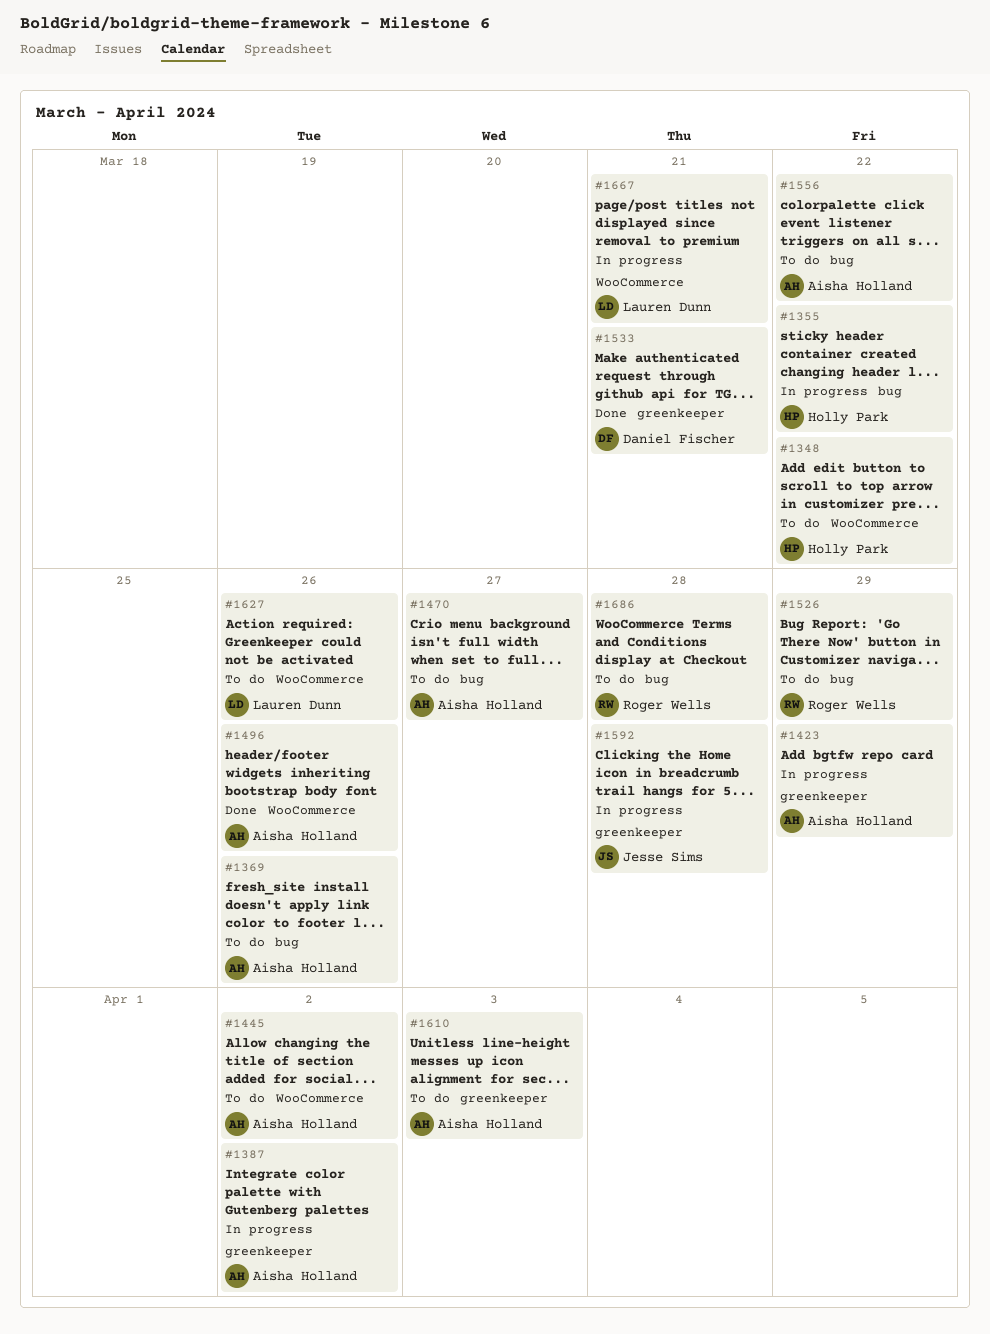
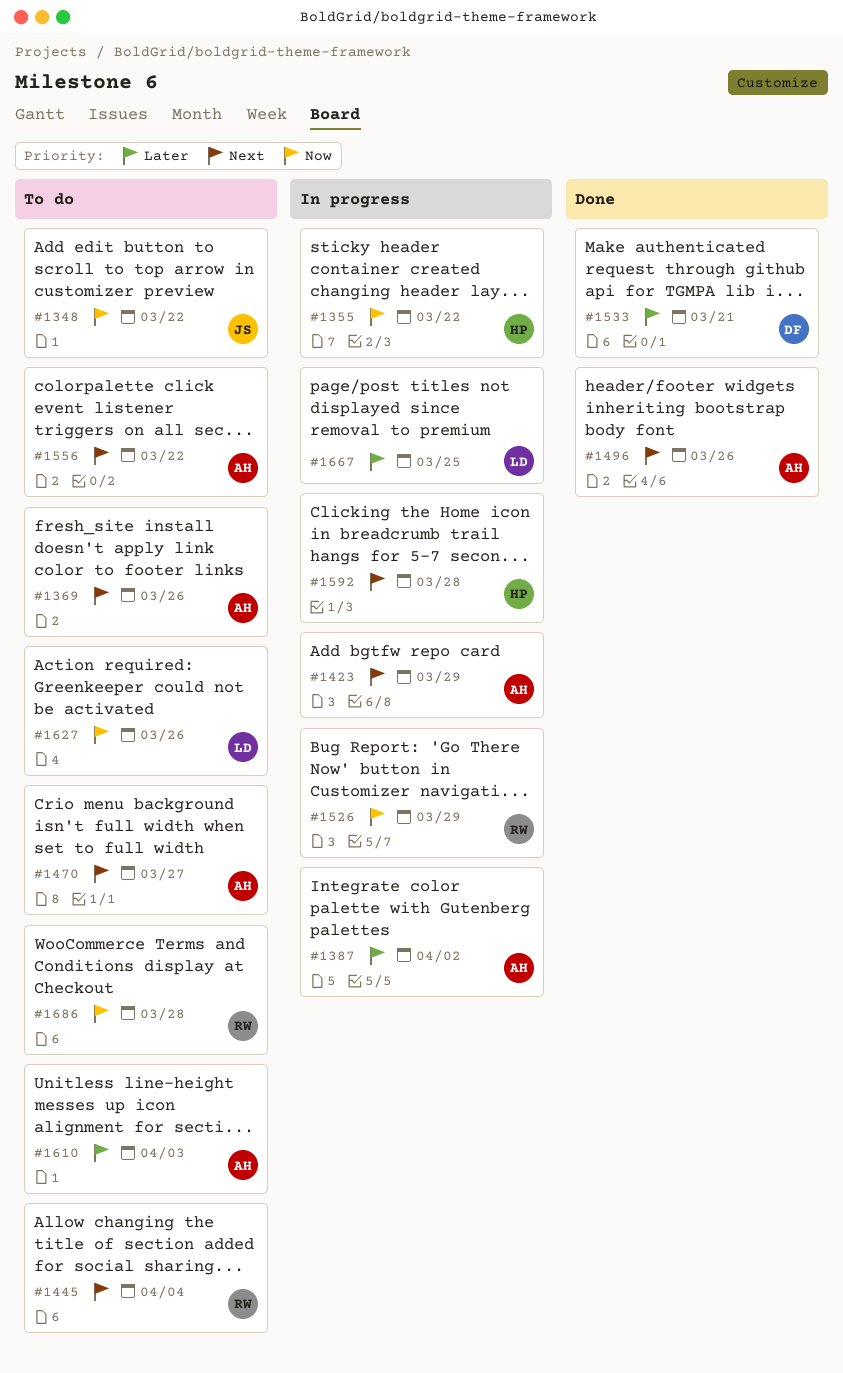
#1348, owner: Holly Park -> Jesse Sims
#1445, owner: Aisha Holland -> Roger Wells
#1445, due: Apr 2 -> Apr 4
#1526, status: To do -> In progress
#1592, owner: Jesse Sims -> Holly Park
#1667, due: Mar 21 -> Mar 25

